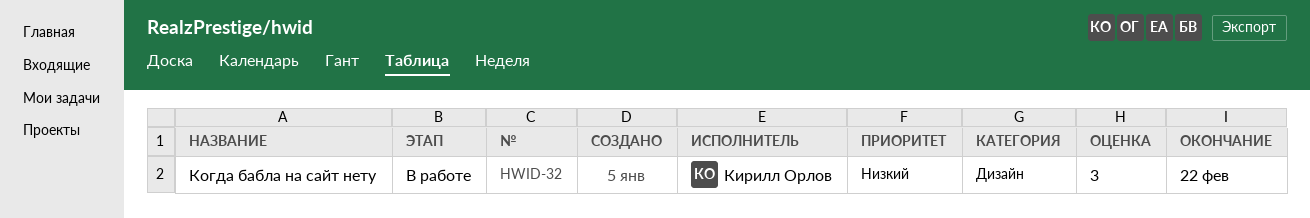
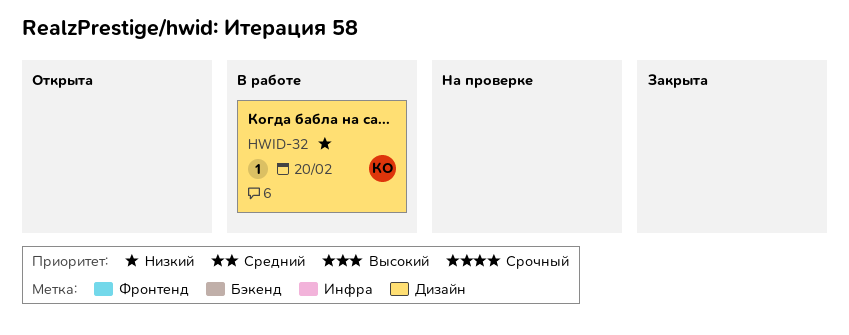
HWID-32, estimate: 3 -> 1
HWID-32, due: Feb 22 -> Feb 20

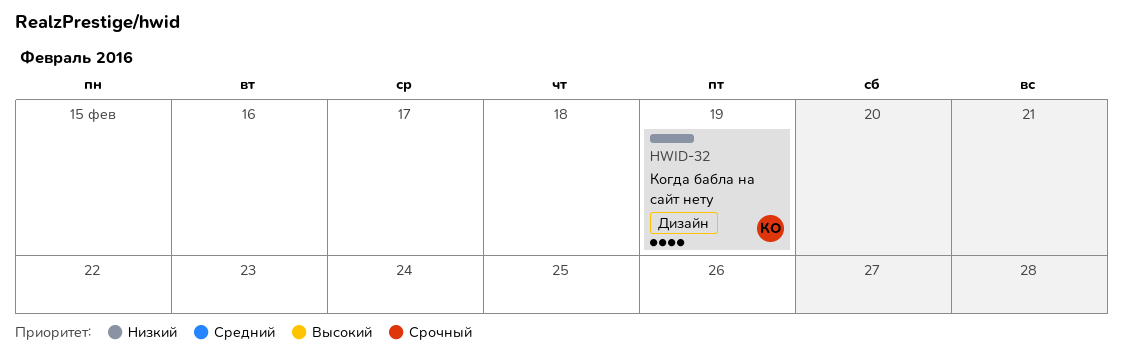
HWID-32, estimate: 1 -> 4
HWID-32, due: Feb 20 -> Feb 19

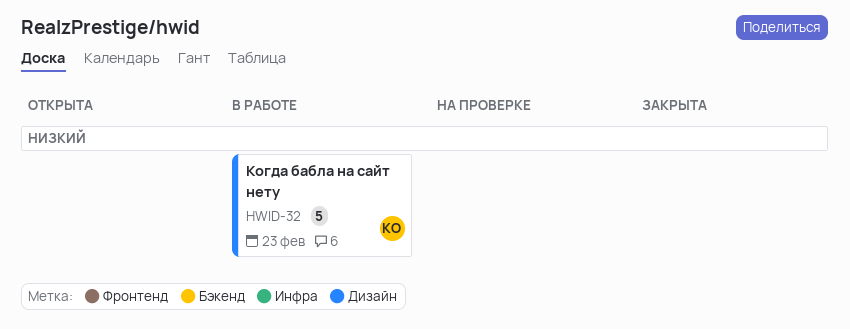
HWID-32, estimate: 4 -> 5
HWID-32, due: Feb 19 -> Feb 23

